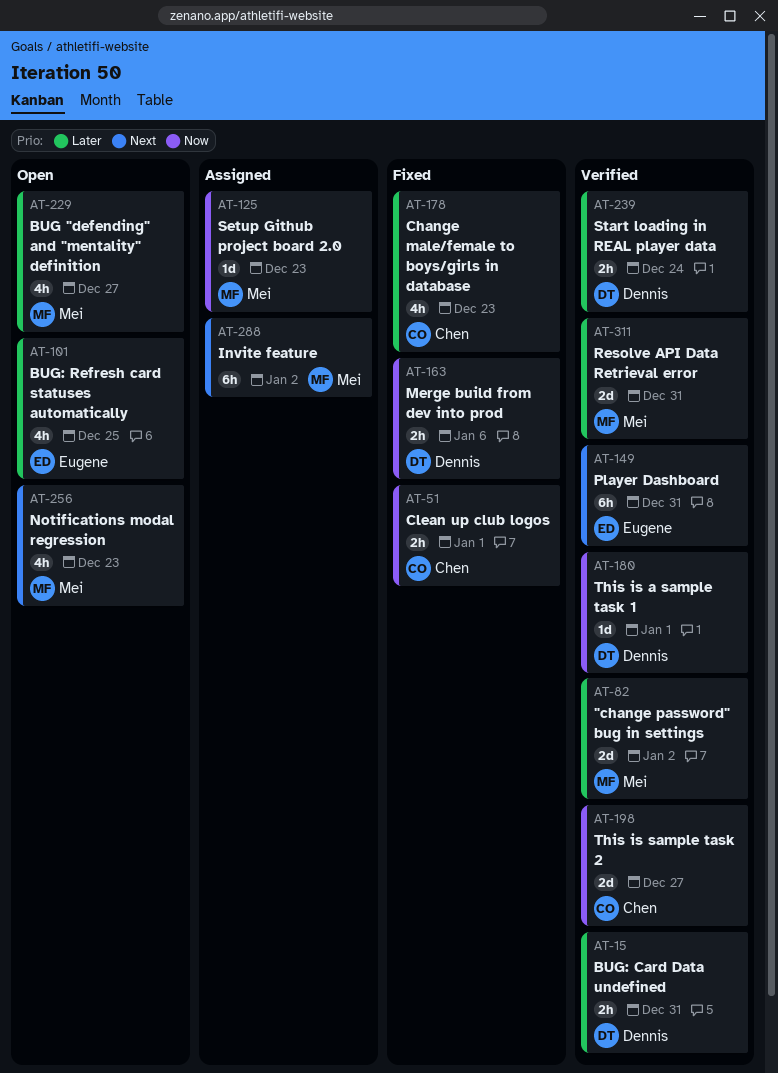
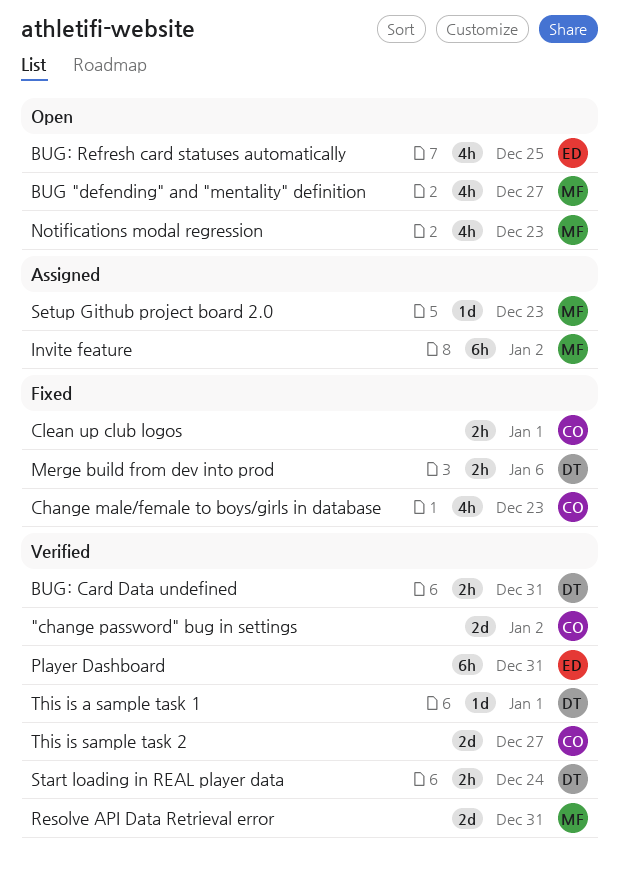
"change password" bug in settings, owner: Mei -> Chen

